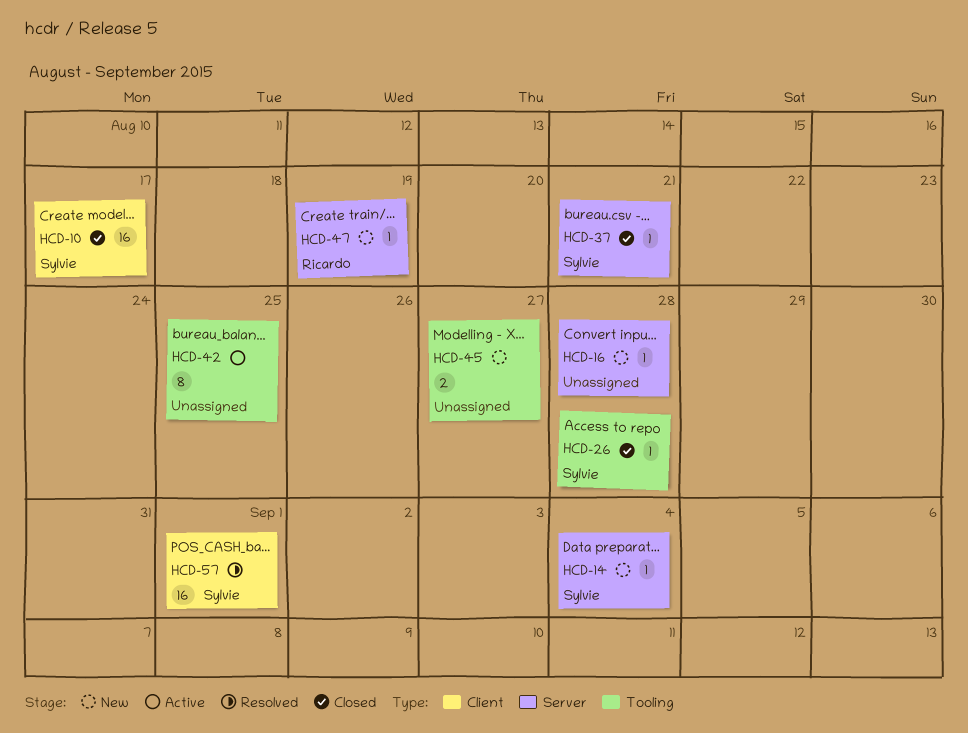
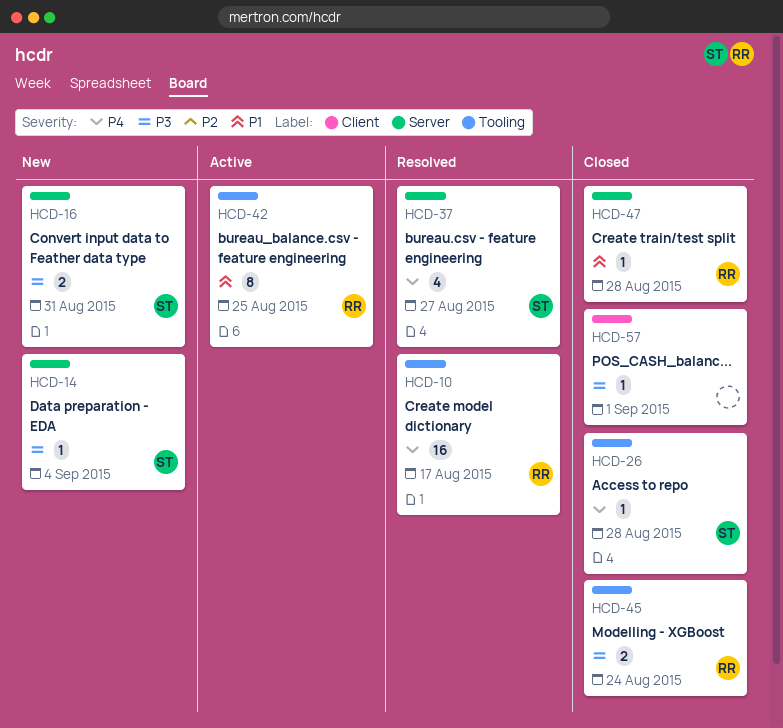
HCD-10, status: Closed -> Resolved
HCD-10, owner: Sylvie -> Ricardo
HCD-10, label: Client -> Tooling
HCD-16, owner: none -> Sylvie
HCD-16, estimate: 1 -> 2
HCD-16, due: Aug 28 -> Aug 31
HCD-37, status: Closed -> Resolved
HCD-37, estimate: 1 -> 4
HCD-37, due: Aug 21 -> Aug 27
HCD-42, owner: none -> Ricardo
HCD-45, status: New -> Closed
HCD-45, owner: none -> Ricardo
HCD-45, due: Aug 27 -> Aug 24
HCD-47, status: New -> Closed
HCD-47, due: Aug 19 -> Aug 28
HCD-57, status: Resolved -> Closed
HCD-57, owner: Sylvie -> none
HCD-57, estimate: 16 -> 1

